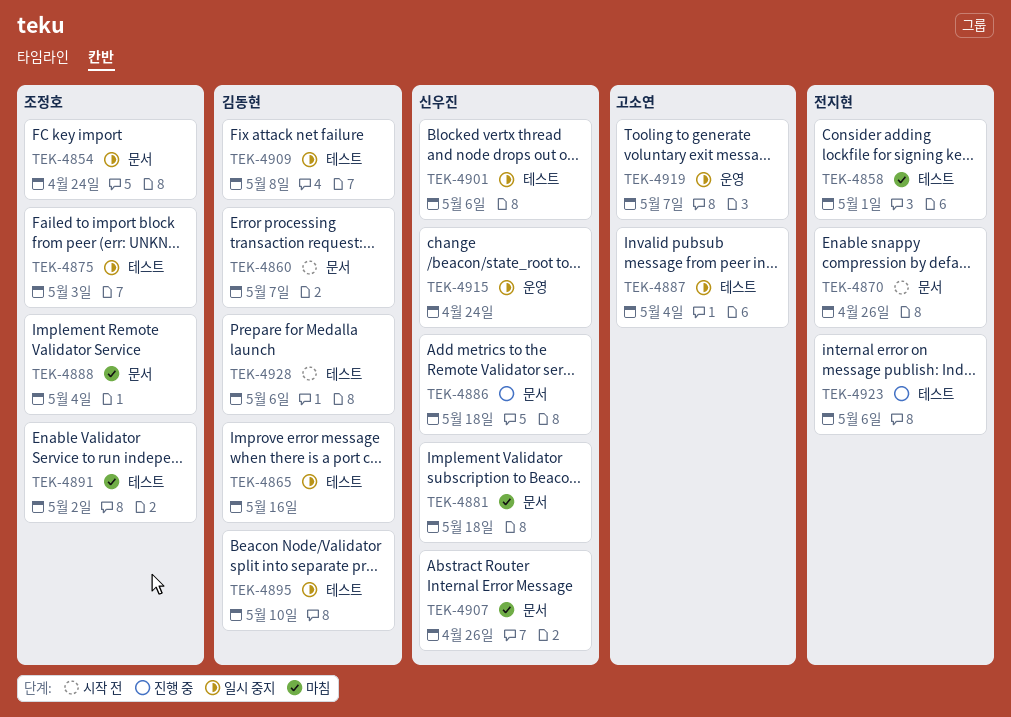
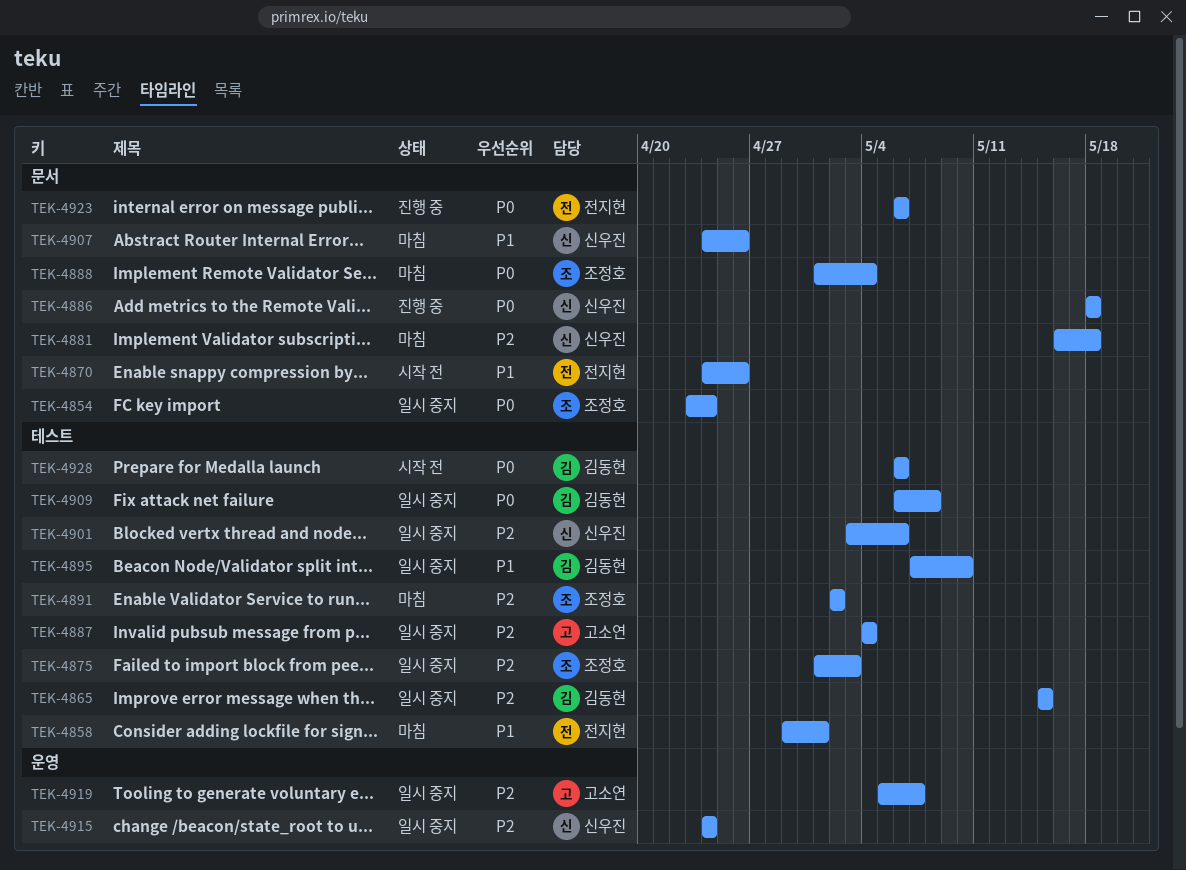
TEK-4860: present -> none
TEK-4865, due: May 16 -> May 15
TEK-4923, label: 테스트 -> 문서

